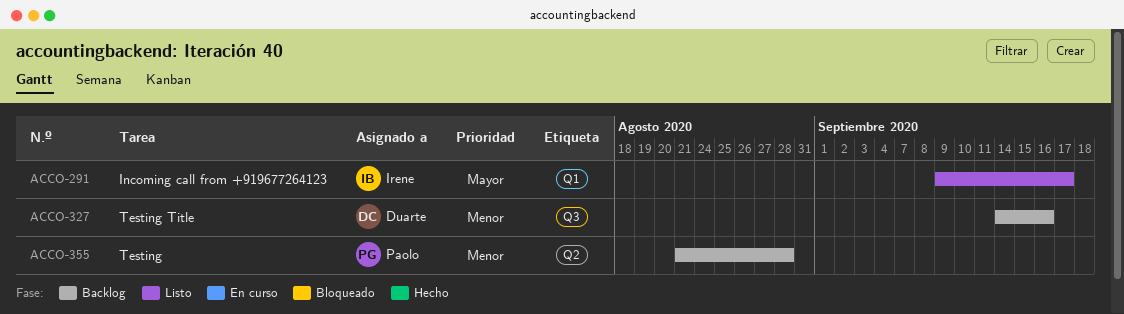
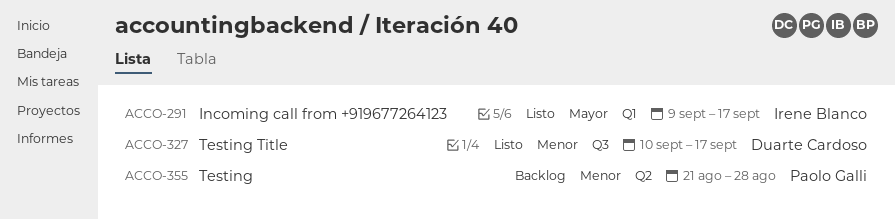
ACCO-327, status: Backlog -> Listo
ACCO-327, start: Sep 14 -> Sep 10
ACCO-327, due: Sep 16 -> Sep 17

